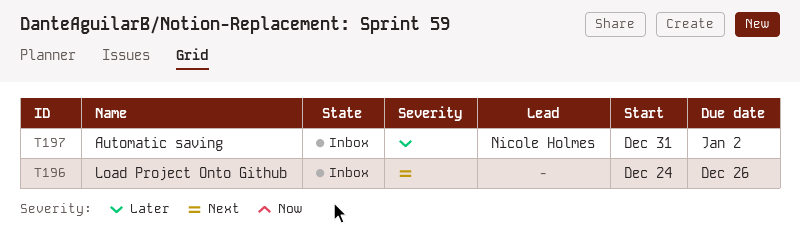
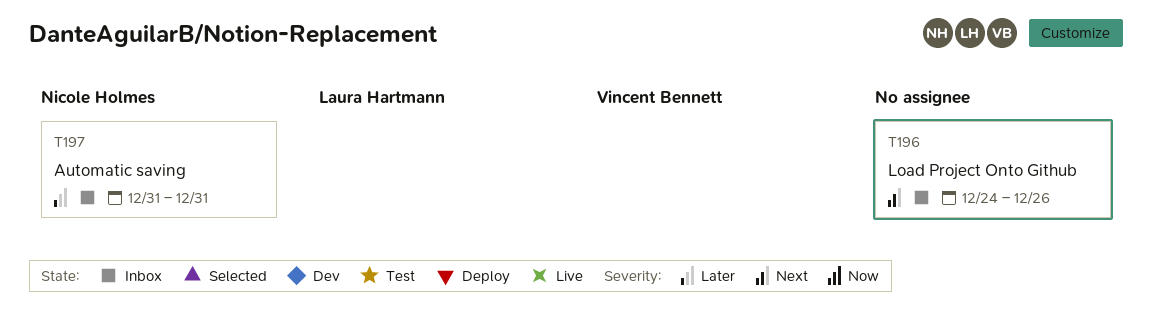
T197, due: Jan 2 -> Dec 31

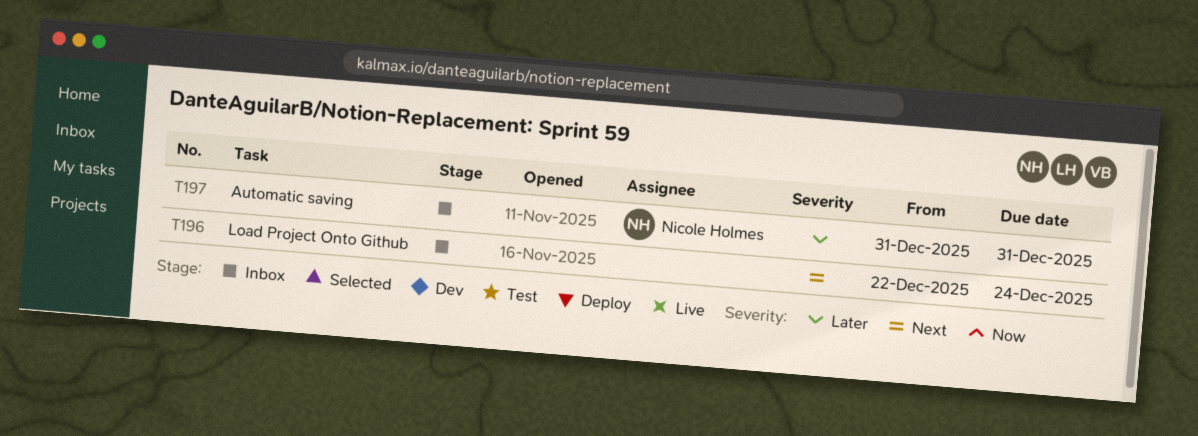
T196, start: Dec 24 -> Dec 22
T196, due: Dec 26 -> Dec 24

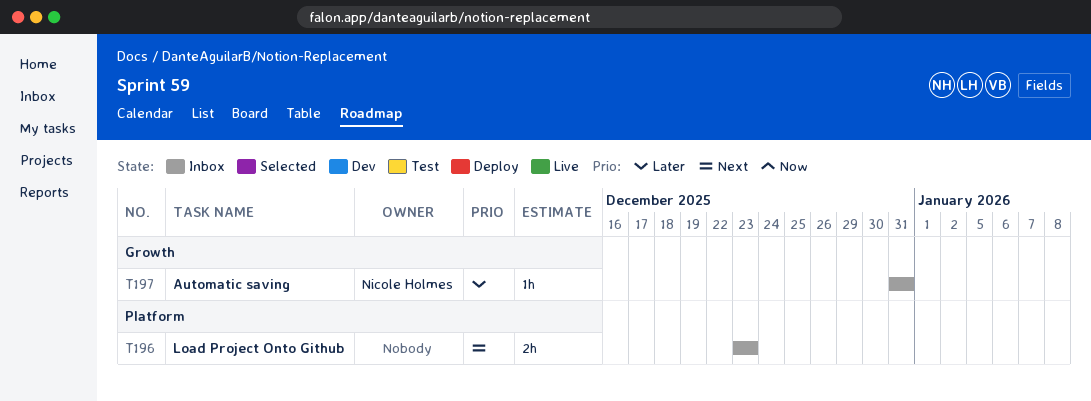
T196, start: Dec 22 -> Dec 23
T196, due: Dec 24 -> Dec 23

